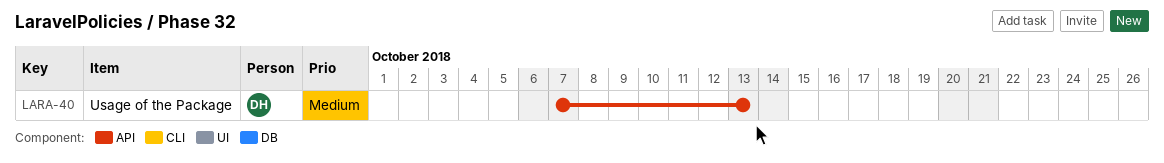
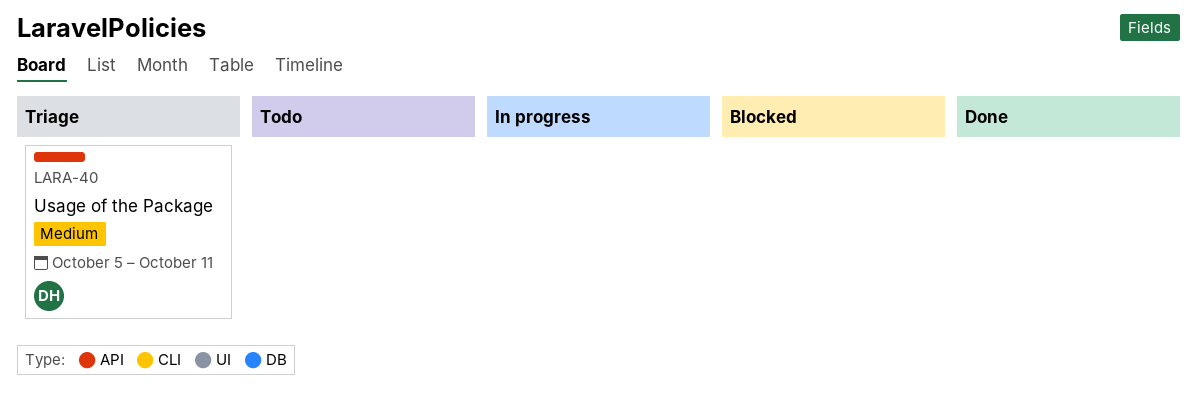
LARA-40, start: Oct 7 -> Oct 5
LARA-40, due: Oct 13 -> Oct 11

